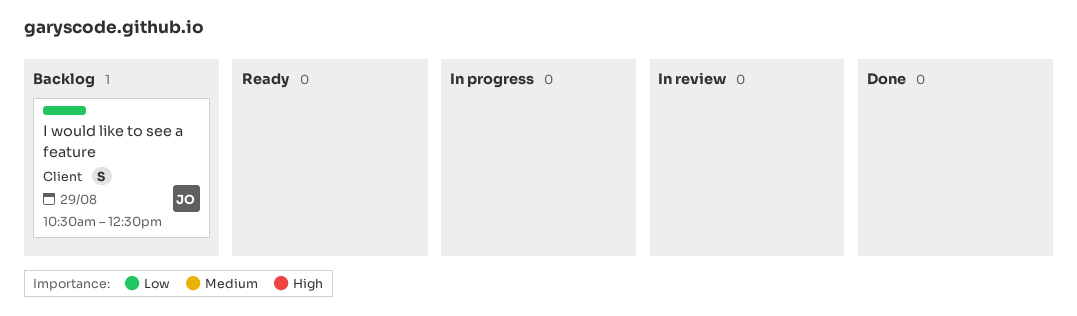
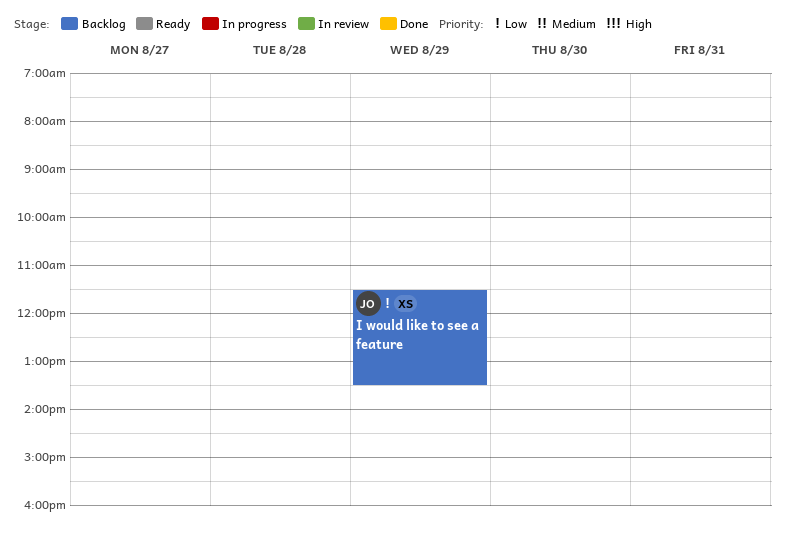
I would like to see a feature, estimate: S -> XS
I would like to see a feature, begins: 10:30 -> 11:30
I would like to see a feature, ends: 12:30 -> 13:30

